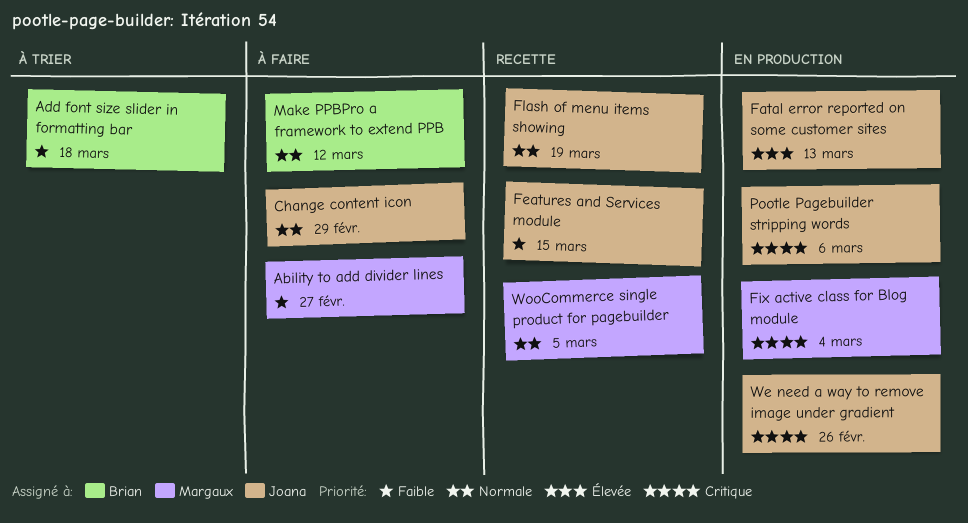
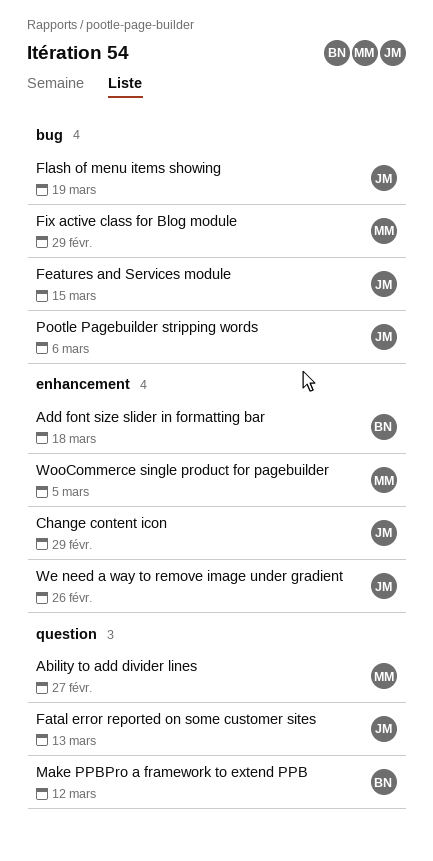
Fix active class for Blog module, due: Mar 4 -> Feb 29

